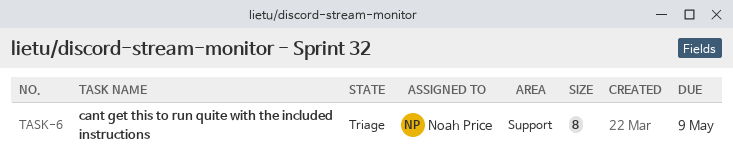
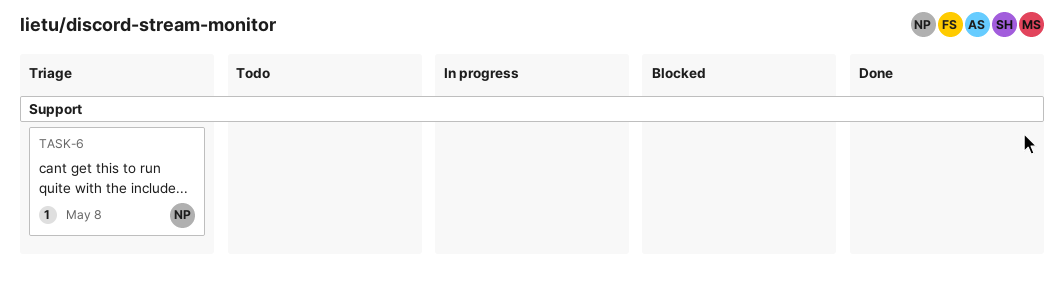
TASK-6, estimate: 8 -> 1
TASK-6, due: May 9 -> May 8

